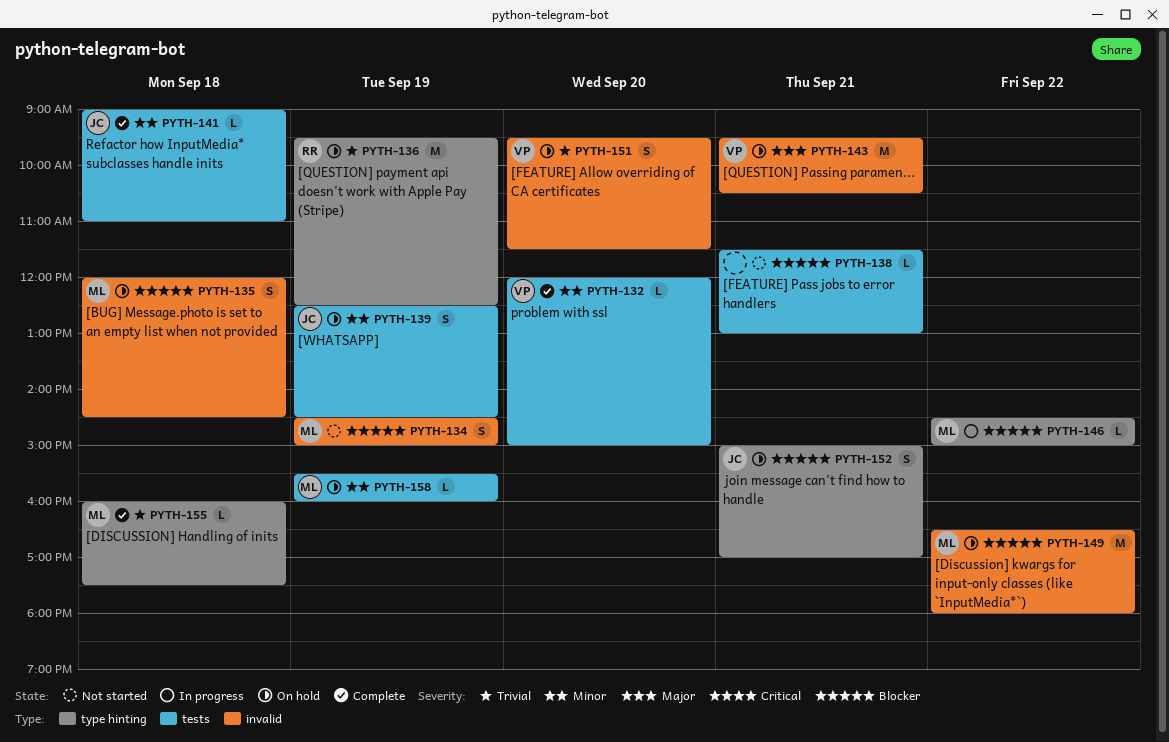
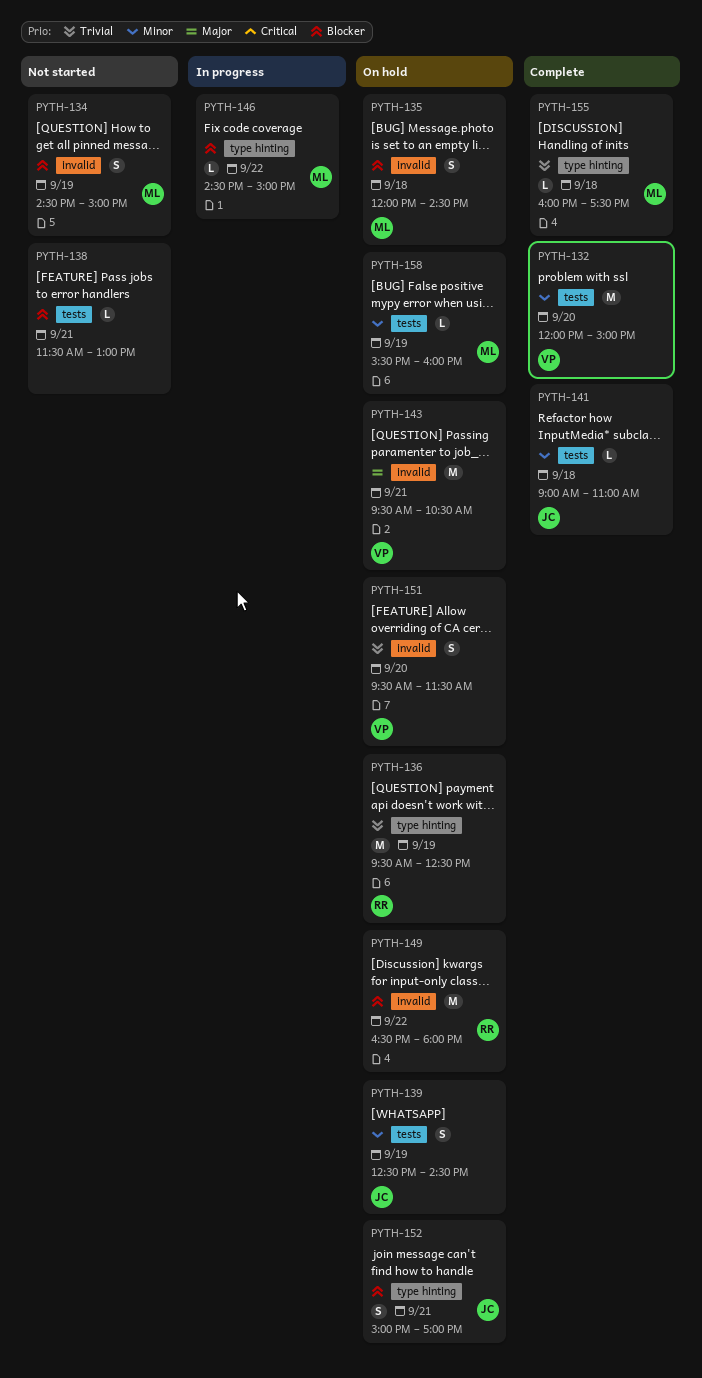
PYTH-132, estimate: L -> M
PYTH-149, owner: ML -> RR

